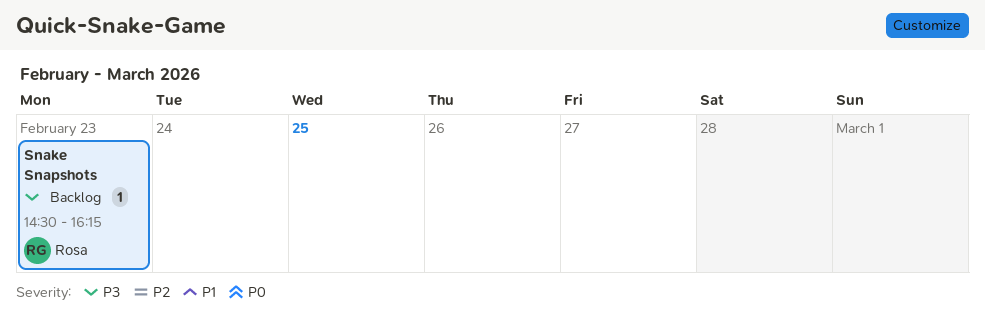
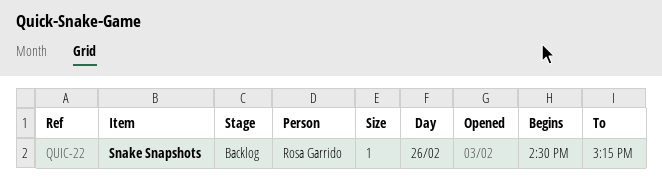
Snake Snapshots, day: Feb 23 -> Feb 26
Snake Snapshots, ends: 16:15 -> 15:15

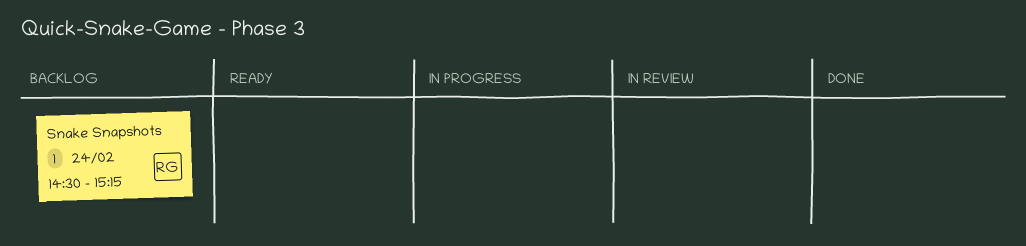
Snake Snapshots, day: Feb 26 -> Feb 24

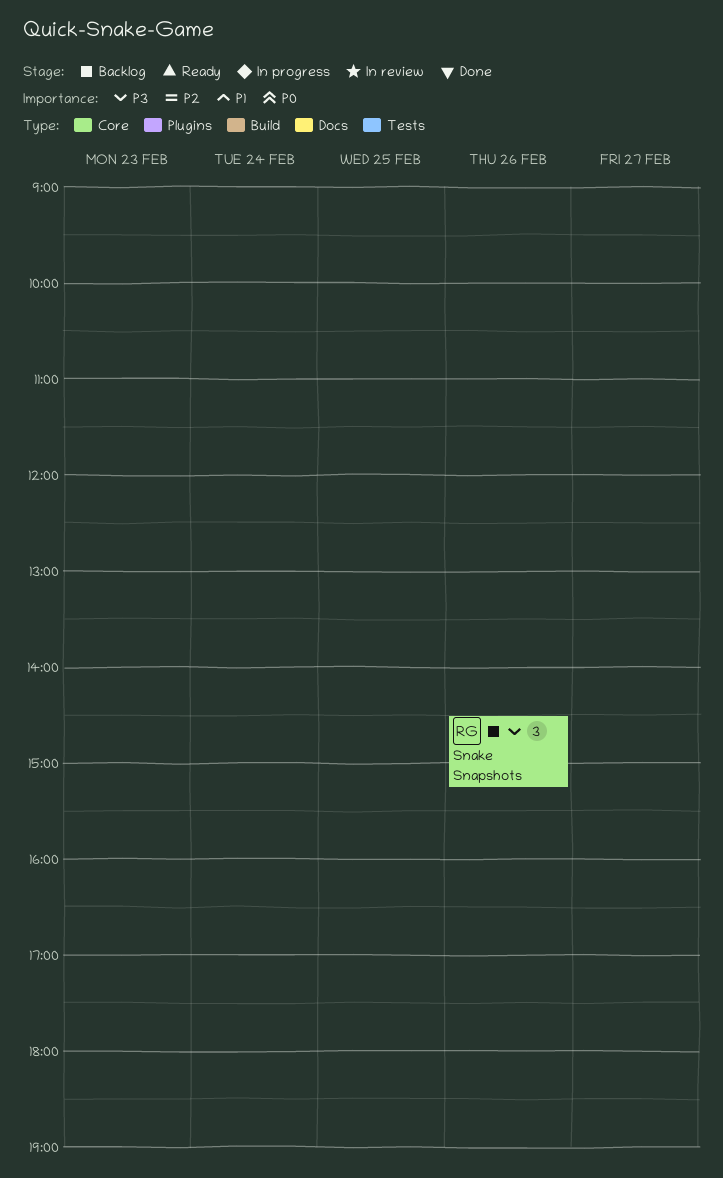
Snake Snapshots, estimate: 1 -> 3
Snake Snapshots, day: Feb 24 -> Feb 26

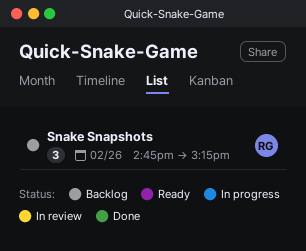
Snake Snapshots, begins: 14:30 -> 14:45

